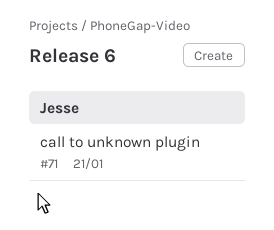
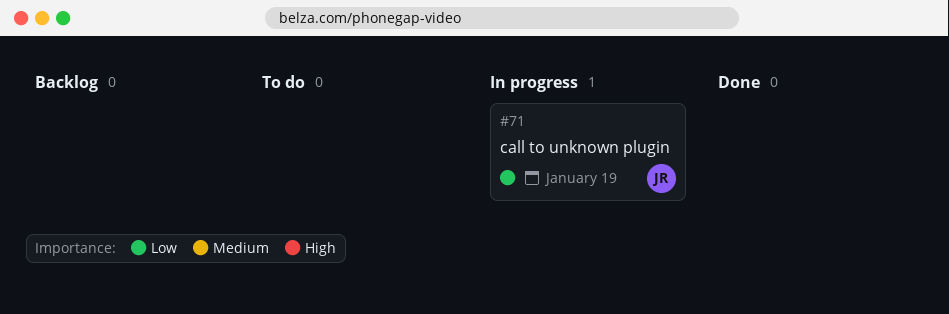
#71, due: Jan 21 -> Jan 19

